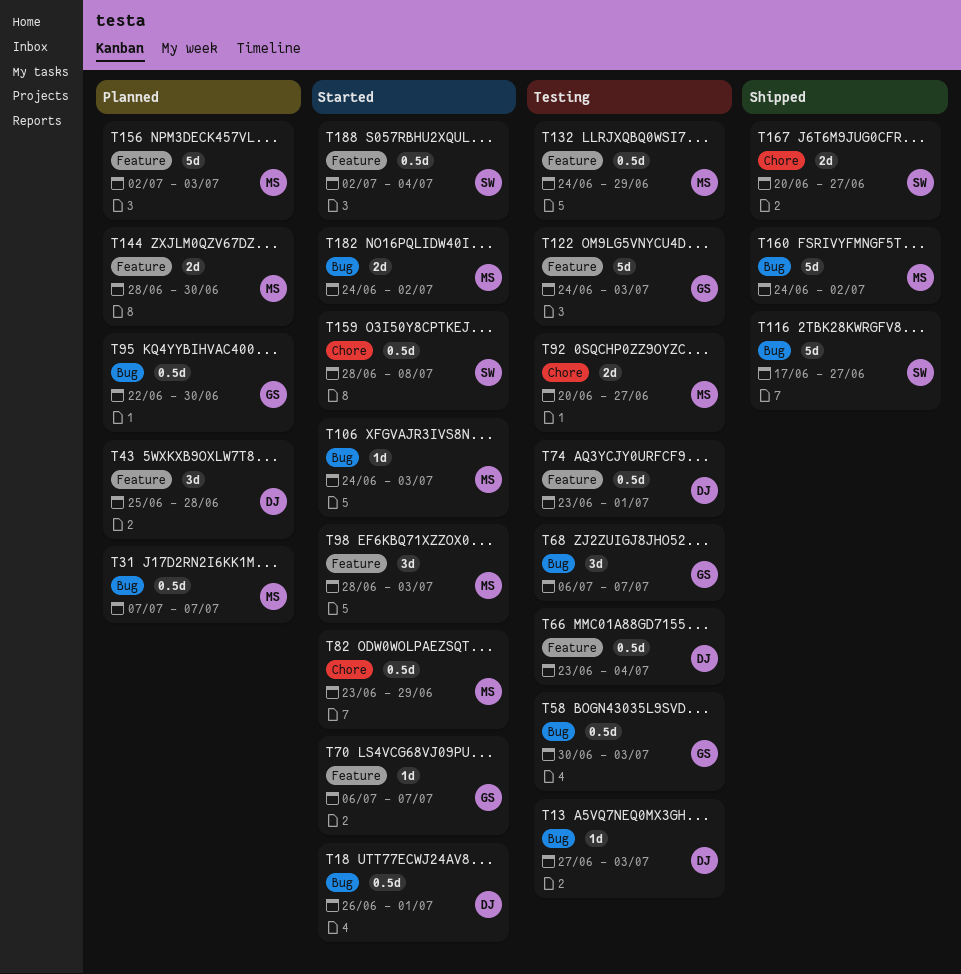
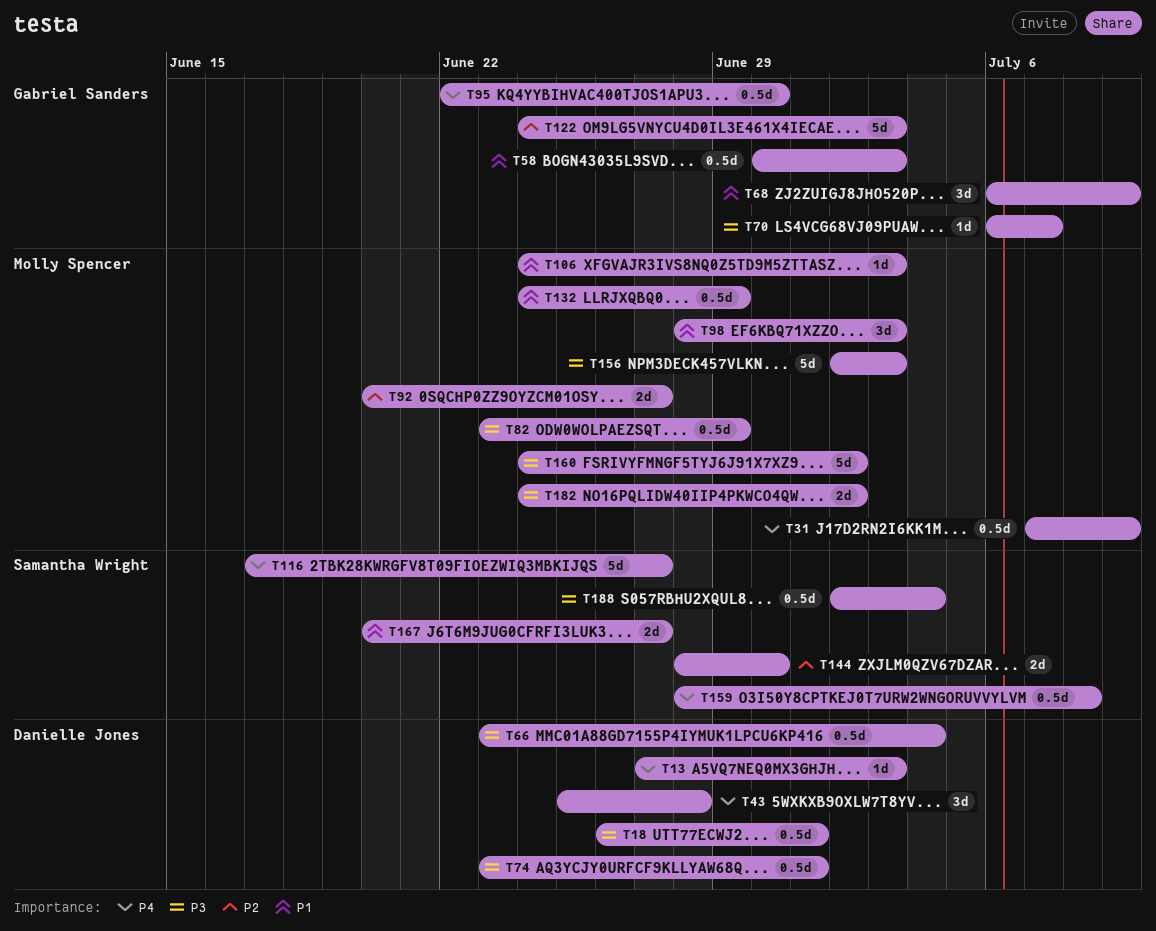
T31, due: Jul 7 -> Jul 9
T68, due: Jul 7 -> Jul 9
T144, owner: Molly Spencer -> Samantha Wright

